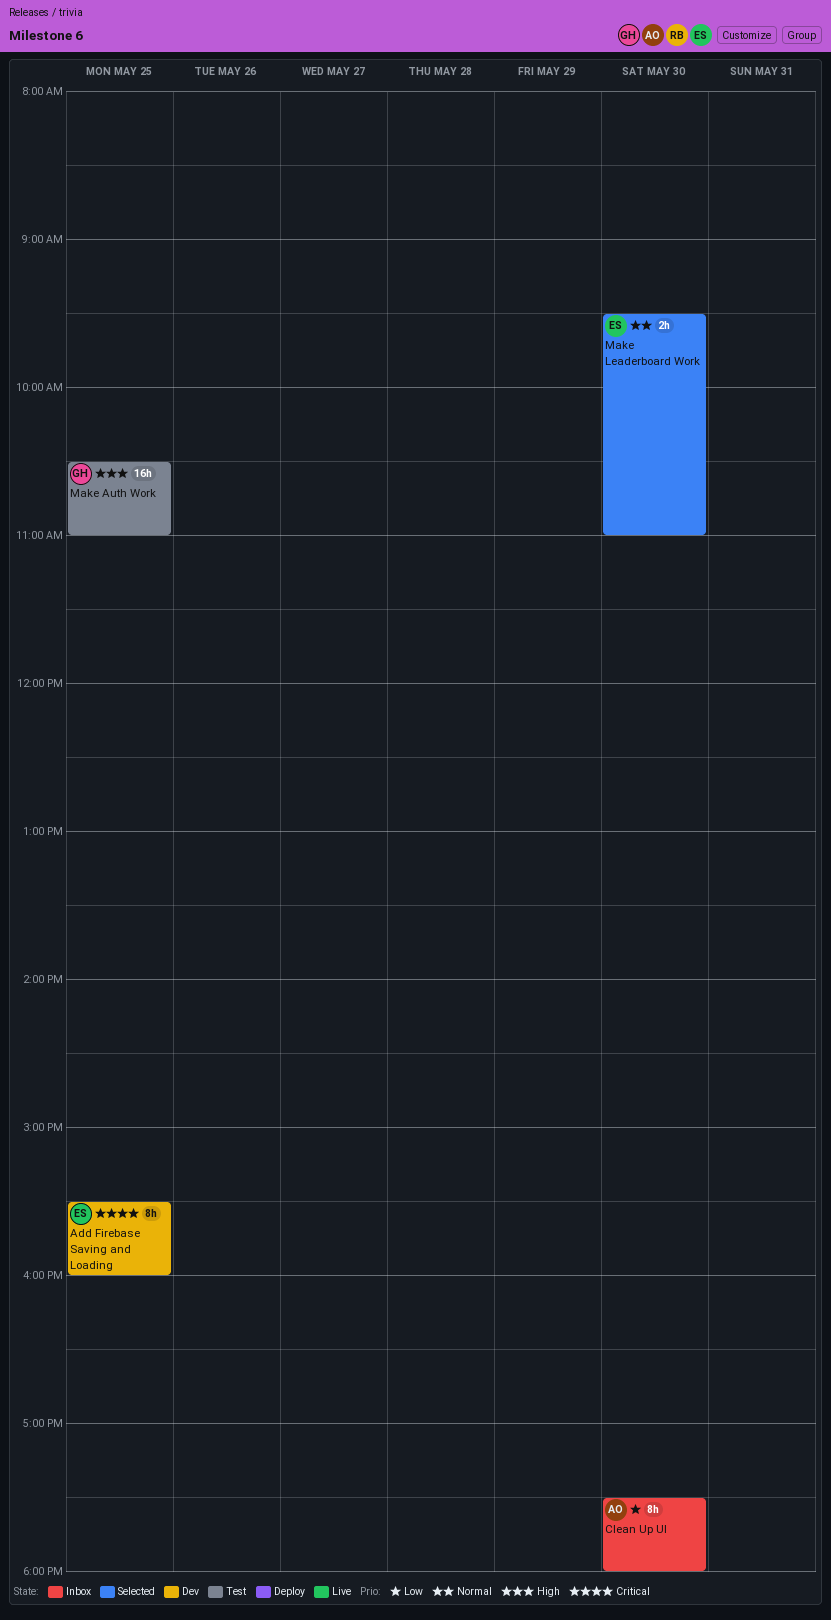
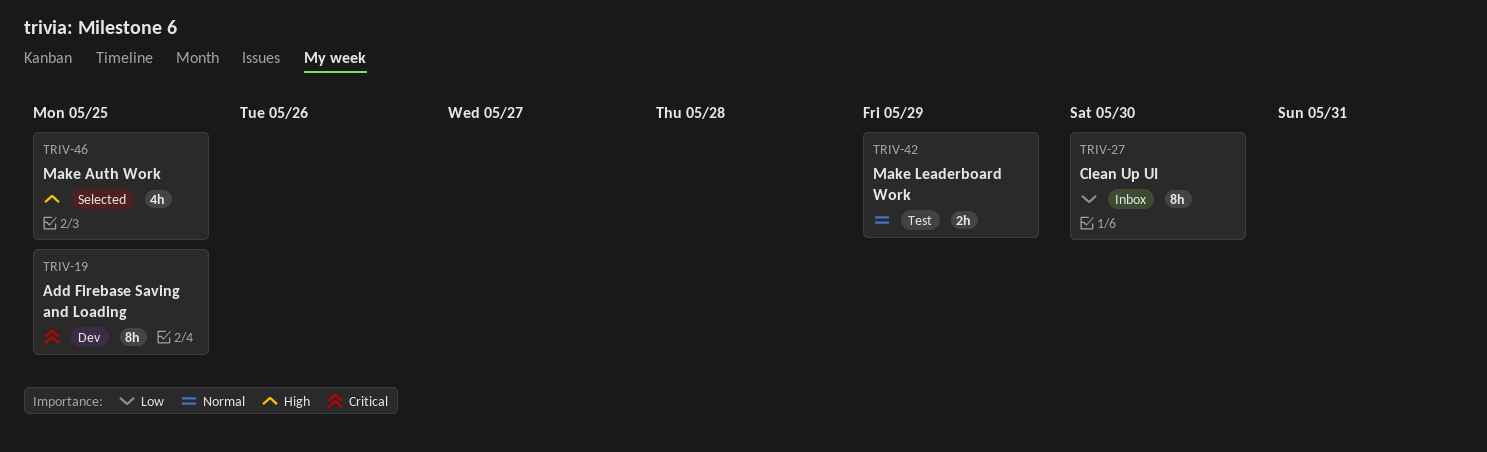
Make Auth Work, status: Test -> Selected
Make Auth Work, estimate: 16h -> 4h
Make Leaderboard Work, status: Selected -> Test
Make Leaderboard Work, day: May 30 -> May 29

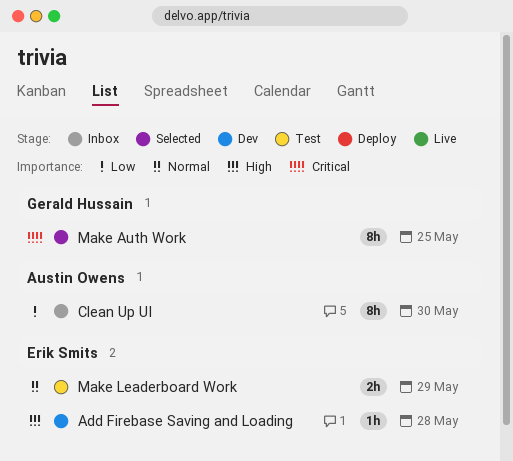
Add Firebase Saving and Loading, priority: Critical -> High
Add Firebase Saving and Loading, estimate: 8h -> 1h
Add Firebase Saving and Loading, day: May 25 -> May 28
Make Auth Work, priority: High -> Critical
Make Auth Work, estimate: 4h -> 8h

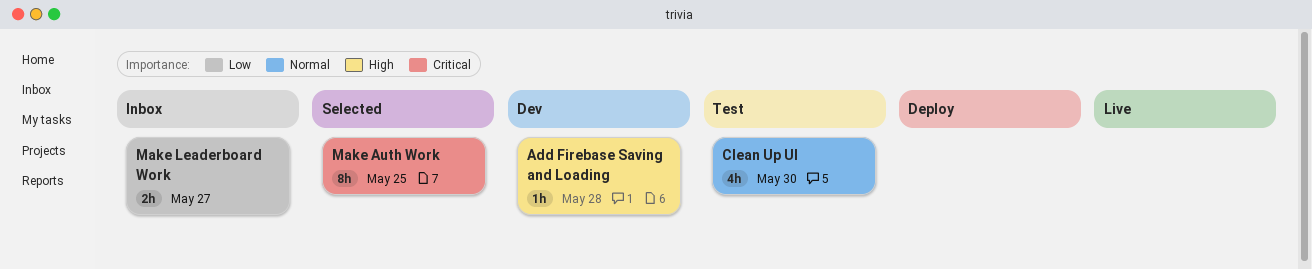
Clean Up UI, status: Inbox -> Test
Clean Up UI, priority: Low -> Normal
Clean Up UI, estimate: 8h -> 4h
Make Leaderboard Work, status: Test -> Inbox
Make Leaderboard Work, priority: Normal -> Low
Make Leaderboard Work, day: May 29 -> May 27

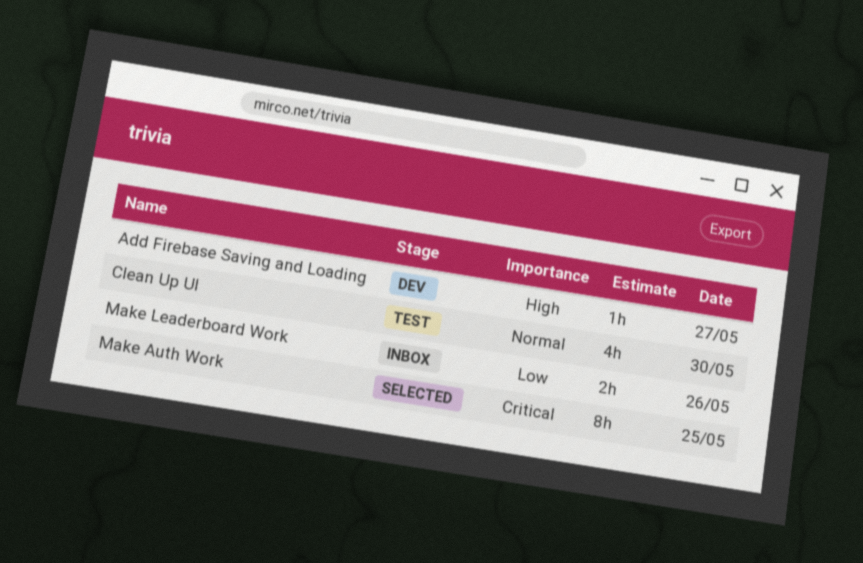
Add Firebase Saving and Loading, day: May 28 -> May 27
Make Leaderboard Work, day: May 27 -> May 26

